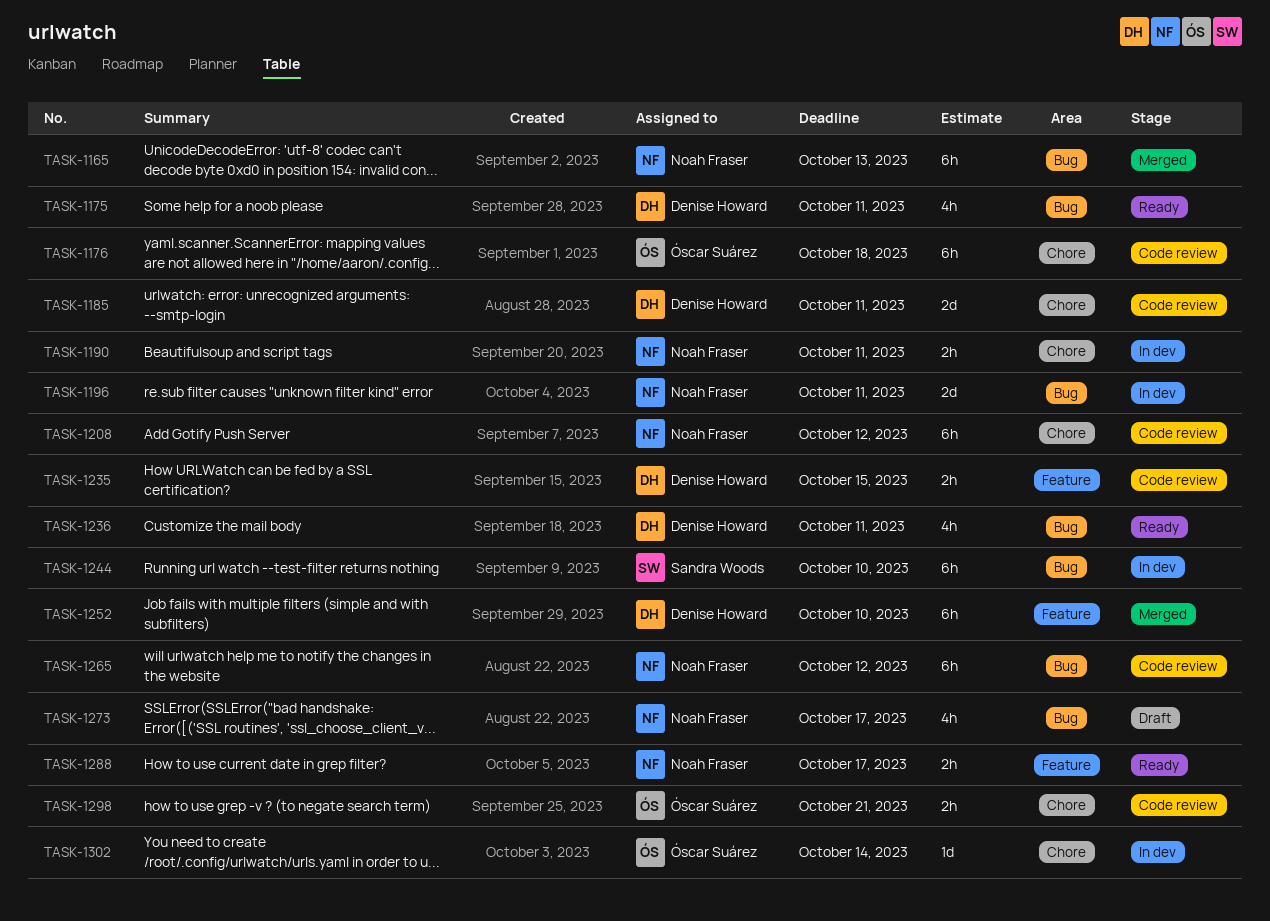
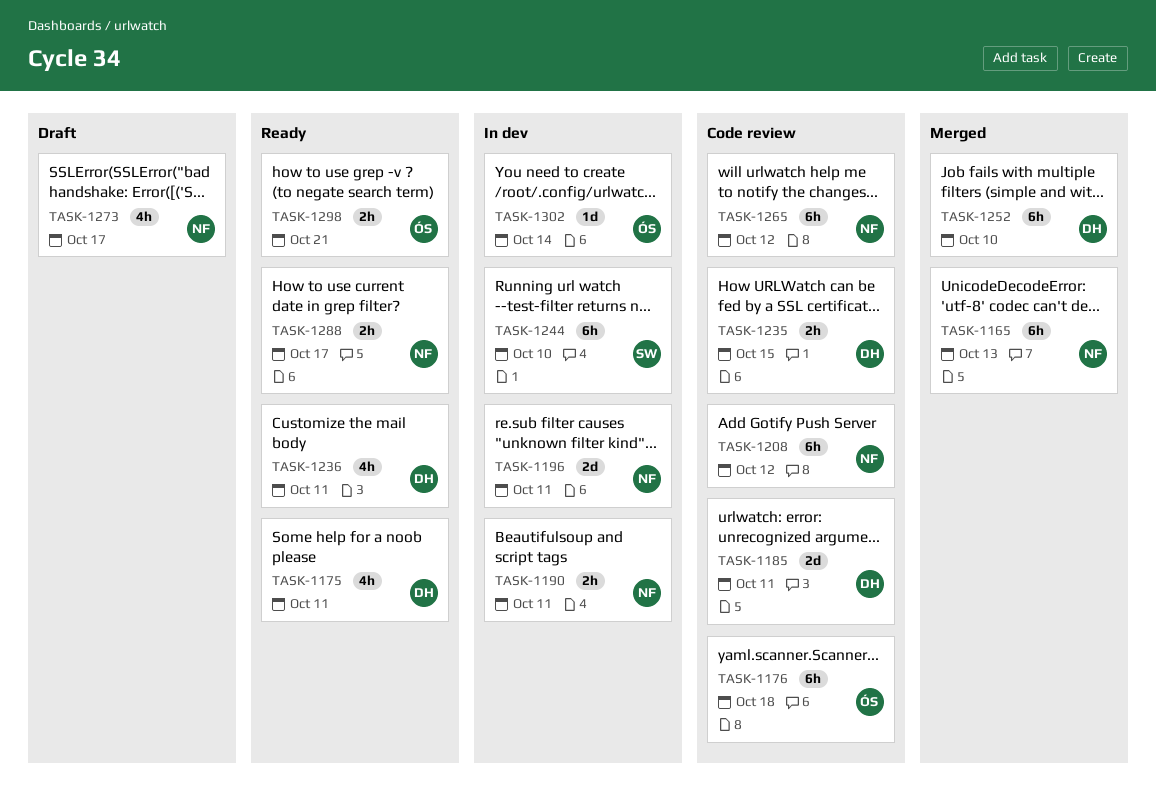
TASK-1298, status: Code review -> Ready

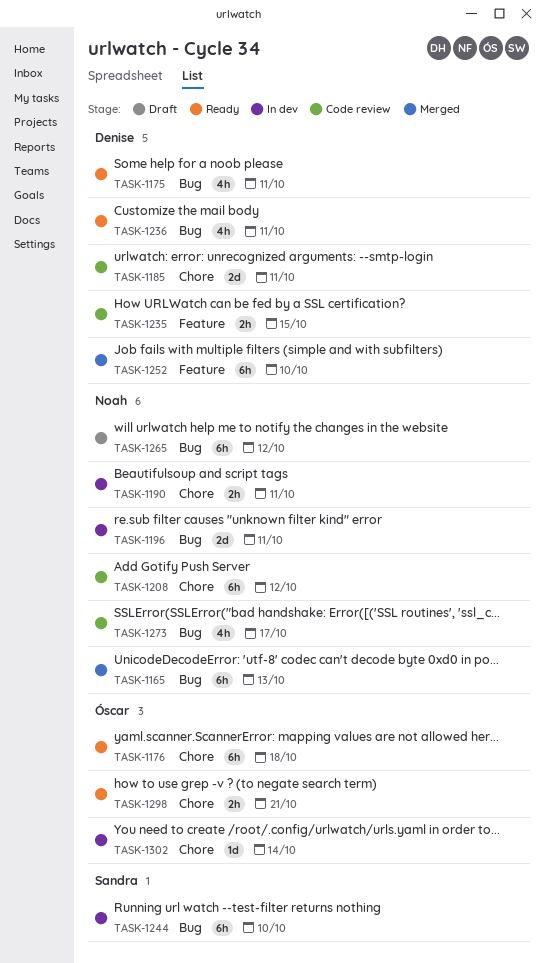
TASK-1176, status: Code review -> Ready
TASK-1265, status: Code review -> Draft
TASK-1273, status: Draft -> Code review
TASK-1288: present -> none

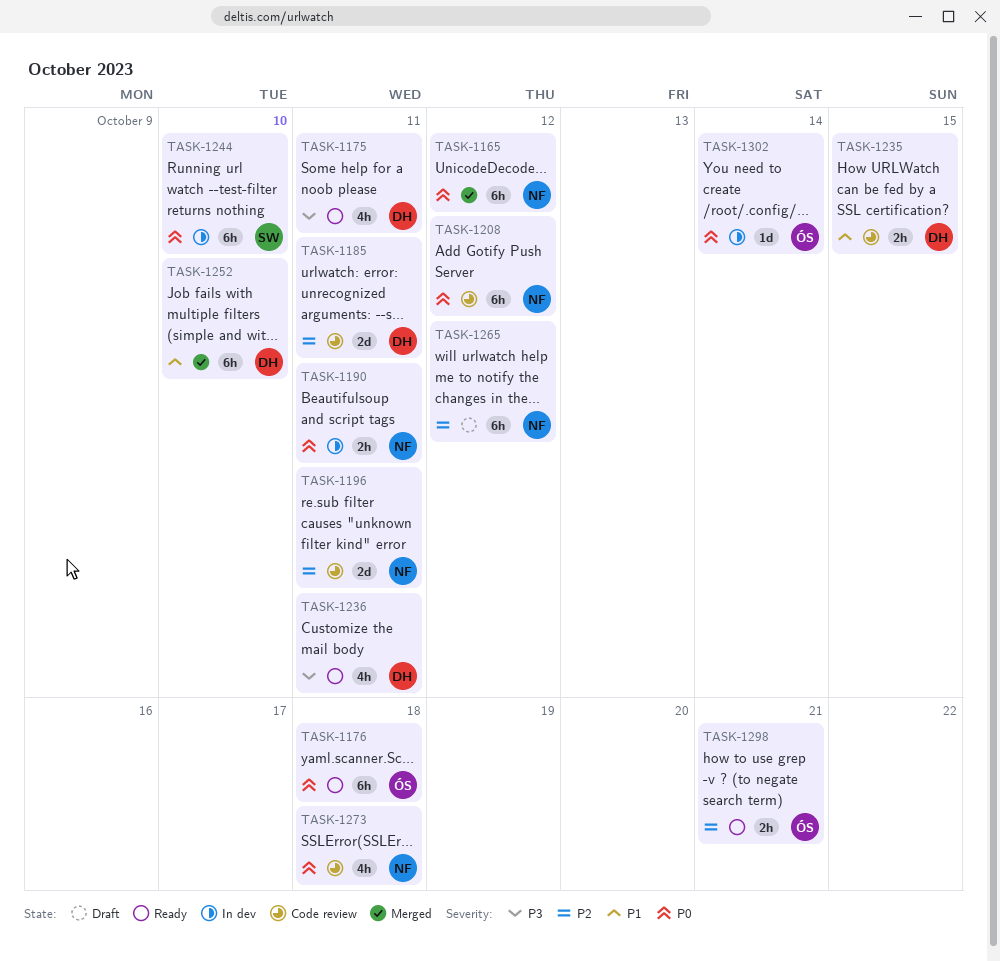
TASK-1165, due: Oct 13 -> Oct 12
TASK-1196, status: In dev -> Code review
TASK-1273, due: Oct 17 -> Oct 18

